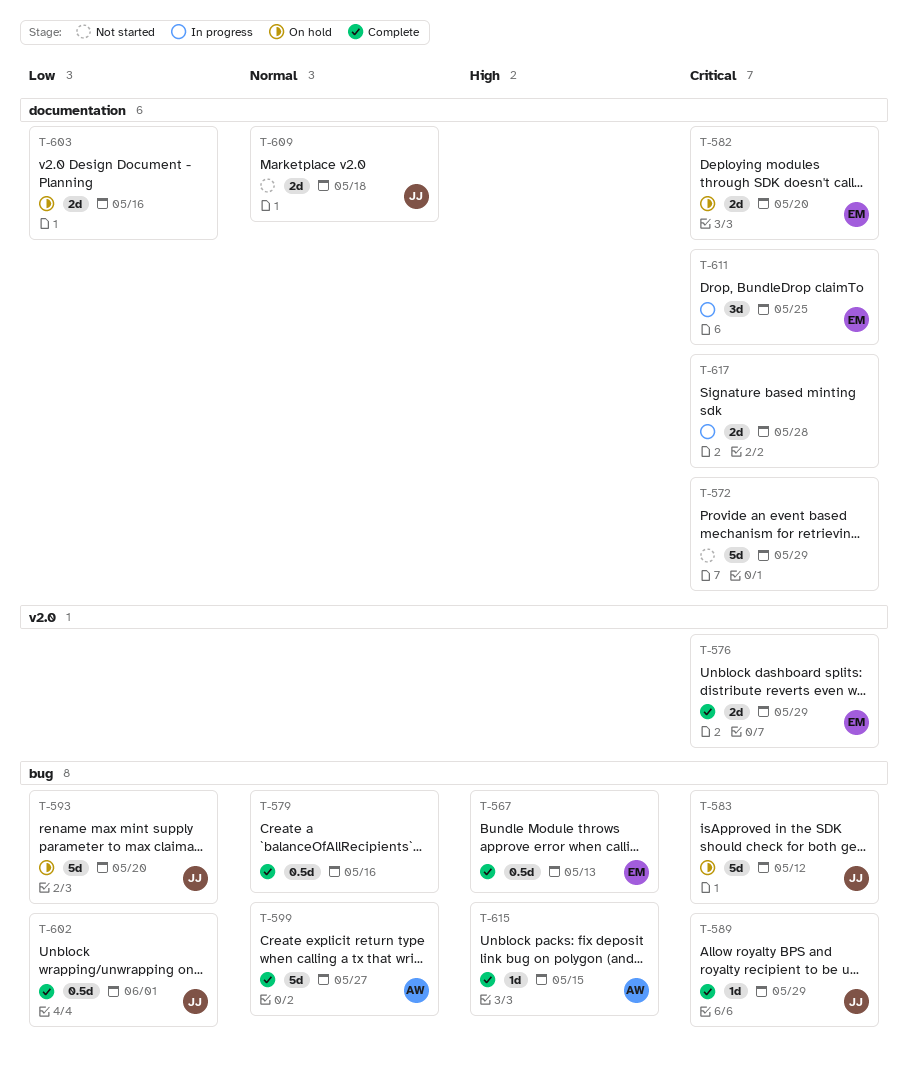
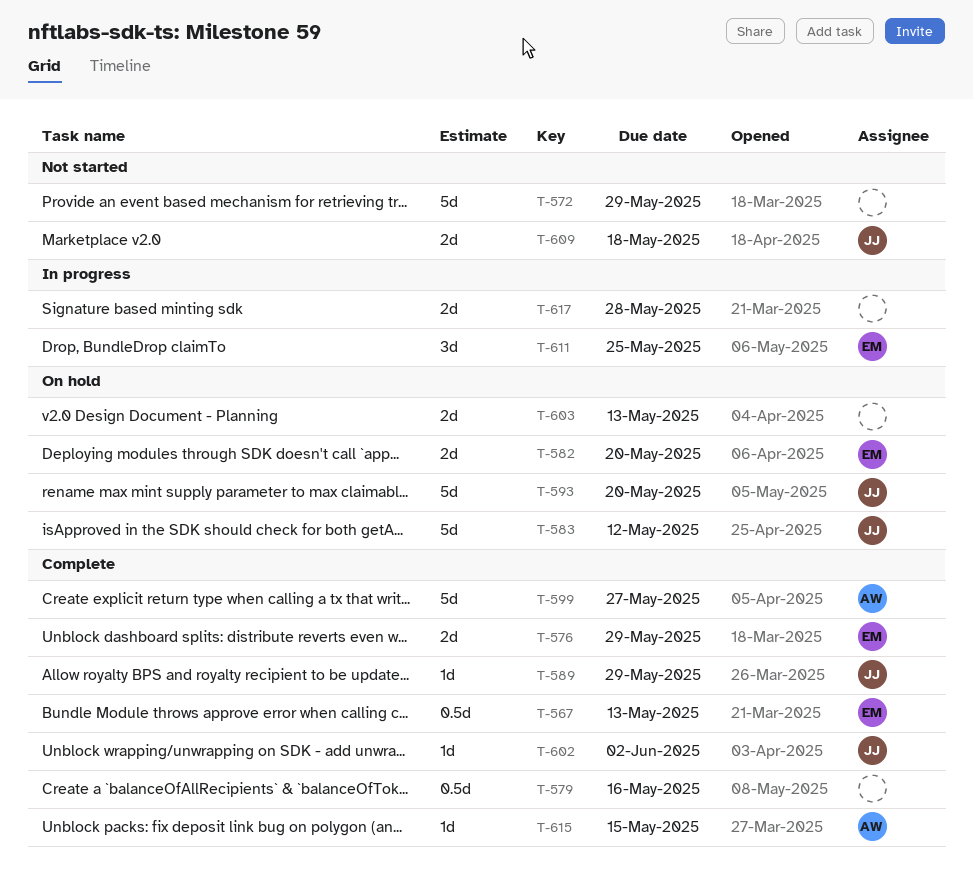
T-602, estimate: 0.5d -> 1d
T-602, due: Jun 1 -> Jun 2
T-603, due: May 16 -> May 13

